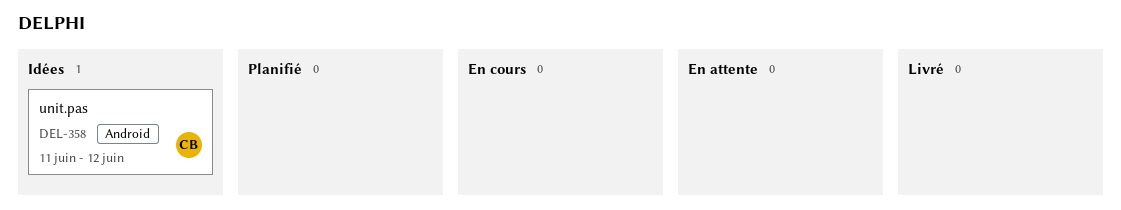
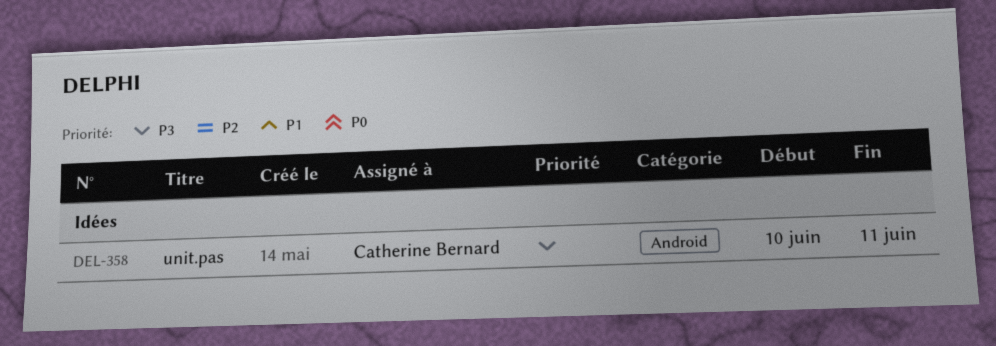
DEL-358, start: Jun 11 -> Jun 10
DEL-358, due: Jun 12 -> Jun 11

